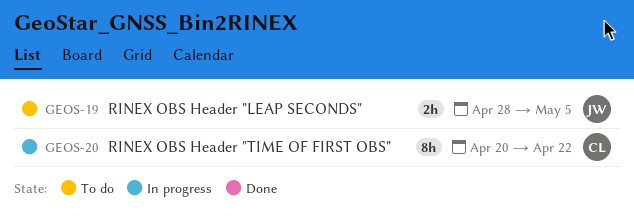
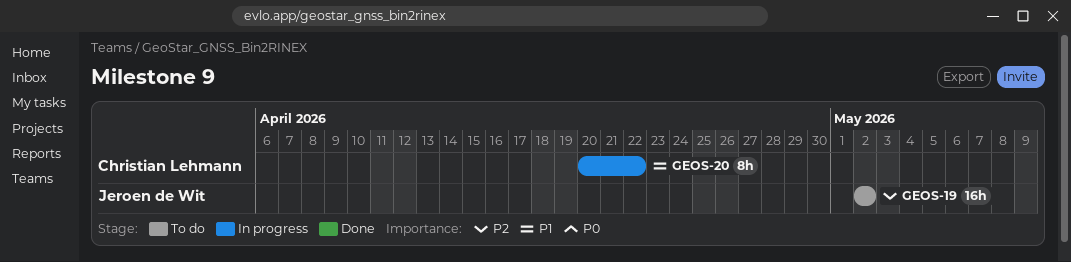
GEOS-19, estimate: 2h -> 16h
GEOS-19, start: Apr 28 -> May 2
GEOS-19, due: May 5 -> May 2

